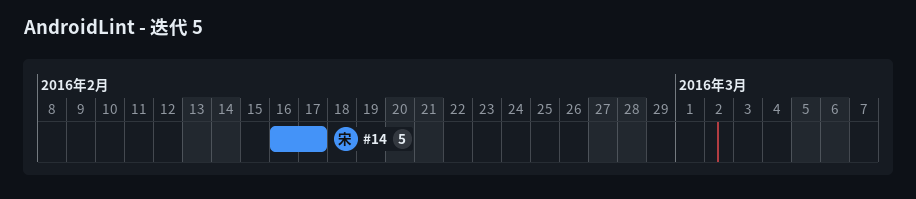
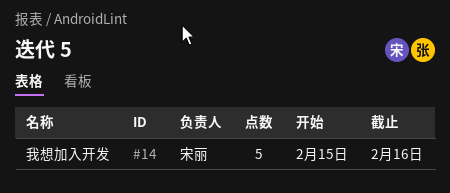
#14, start: Feb 16 -> Feb 15
#14, due: Feb 17 -> Feb 16

